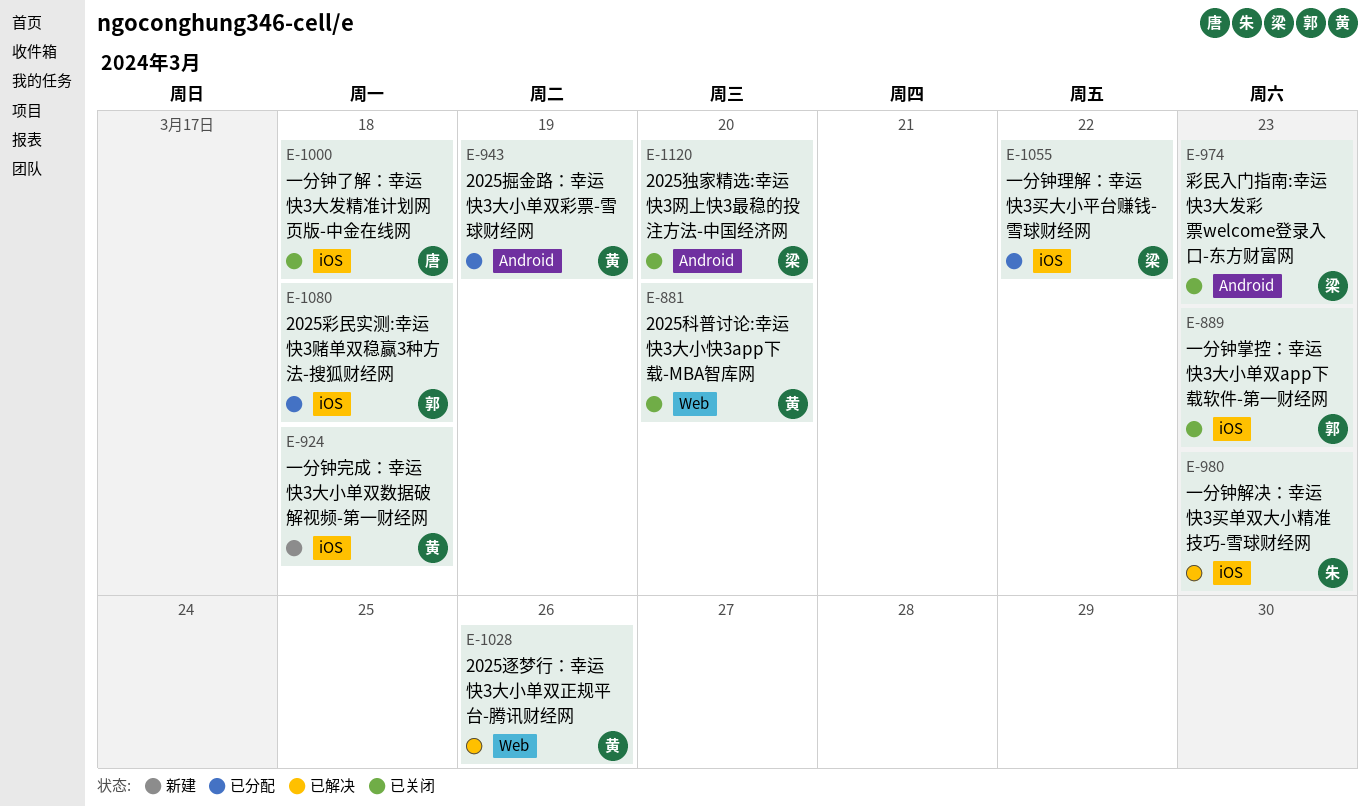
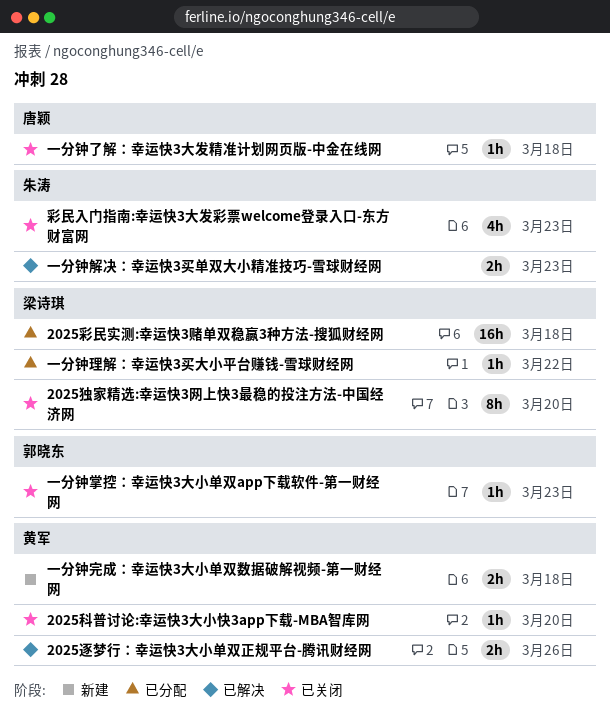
2025彩民实测:幸运快3赌单双稳赢3种方法-搜狐财经网, owner: 郭晓东 -> 梁诗琪
2025掘金路：幸运快3大小单双彩票-雪球财经网: present -> none
彩民入门指南:幸运快3大发彩票welcome登录入口-东方财富网, owner: 梁诗琪 -> 朱涛

